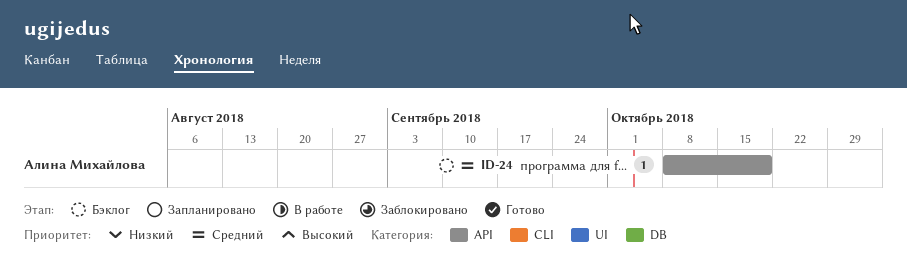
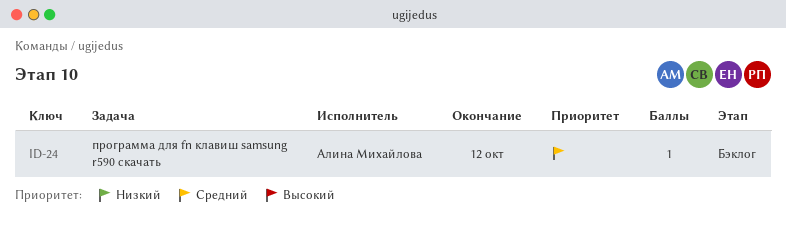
ID-24, due: Oct 19 -> Oct 12

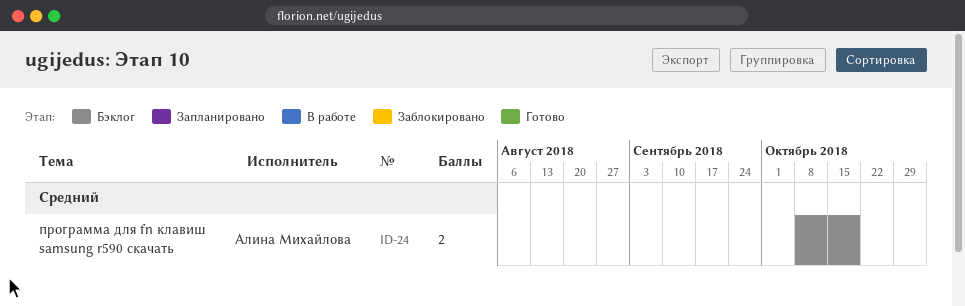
ID-24, estimate: 1 -> 2
ID-24, due: Oct 12 -> Oct 19

